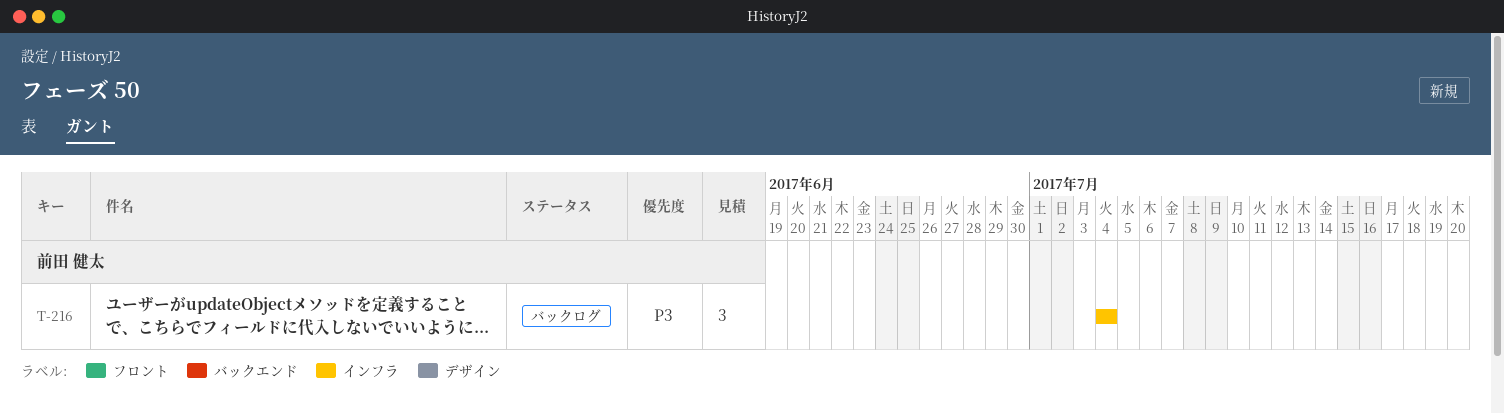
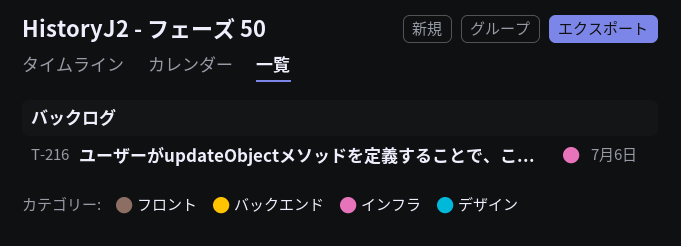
T-216, due: Jul 4 -> Jul 6

